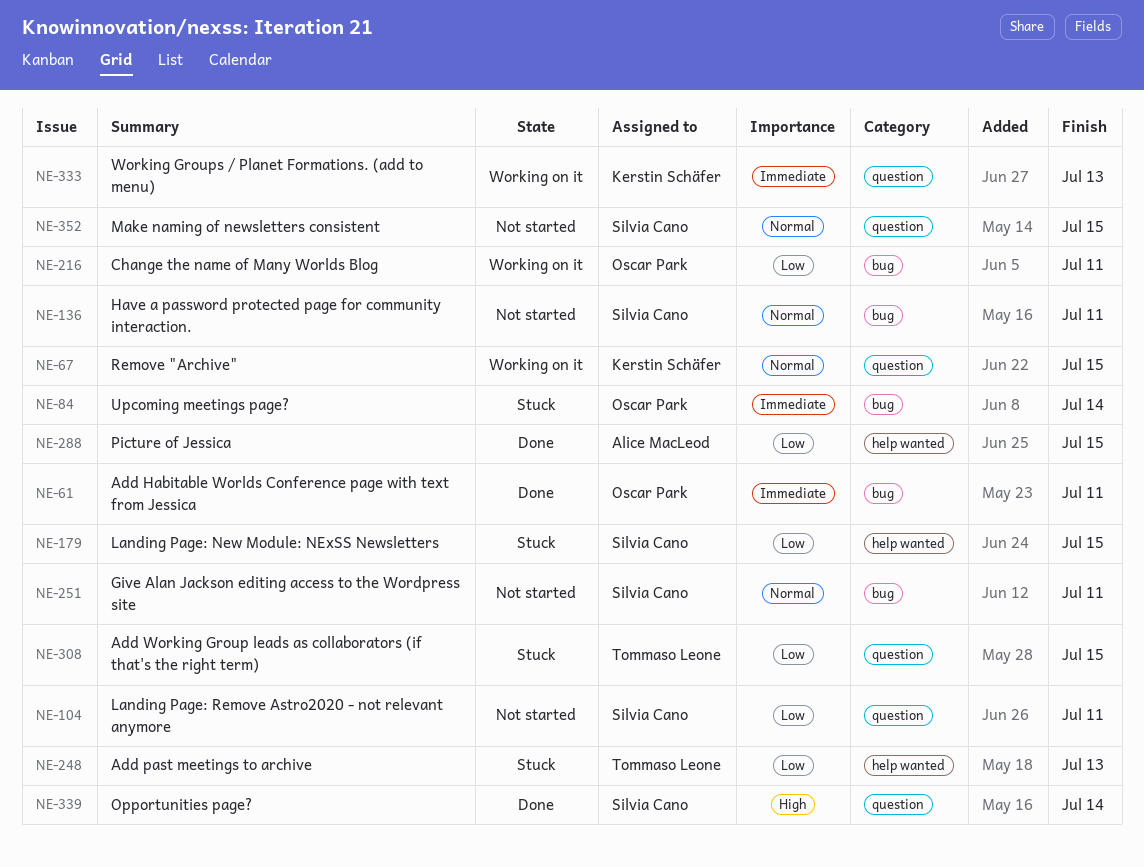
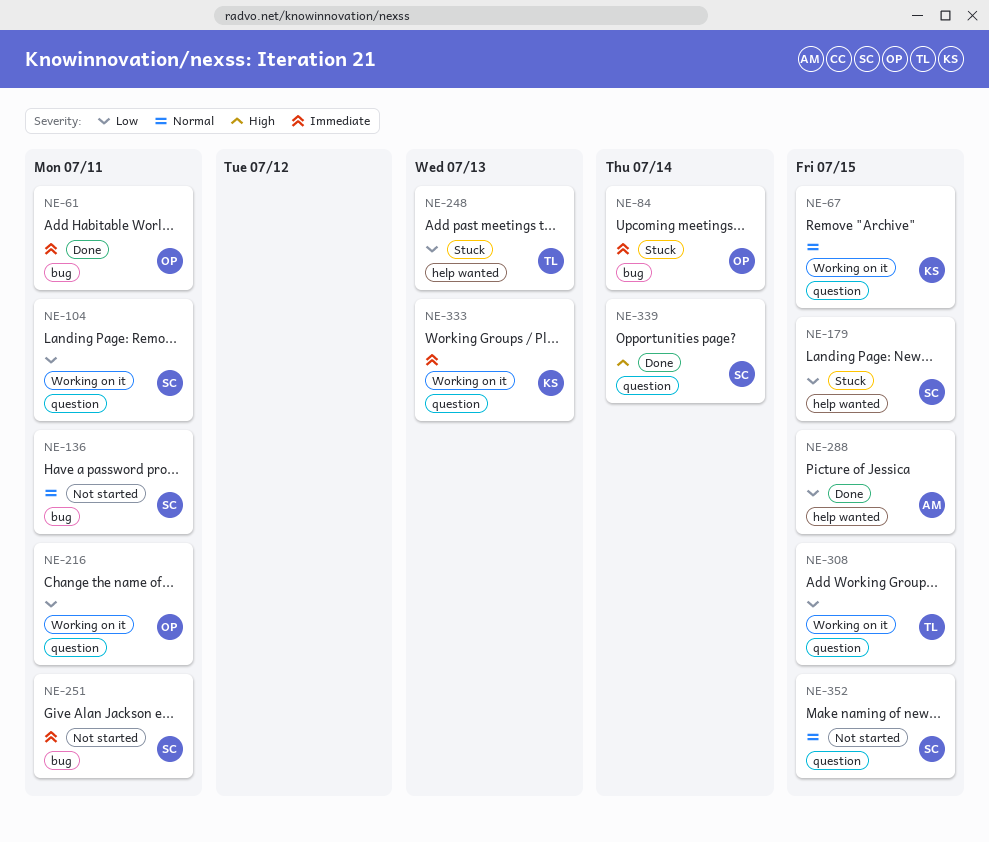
NE-104, status: Not started -> Working on it
NE-216, label: bug -> question
NE-251, priority: Normal -> Immediate
NE-308, status: Stuck -> Working on it

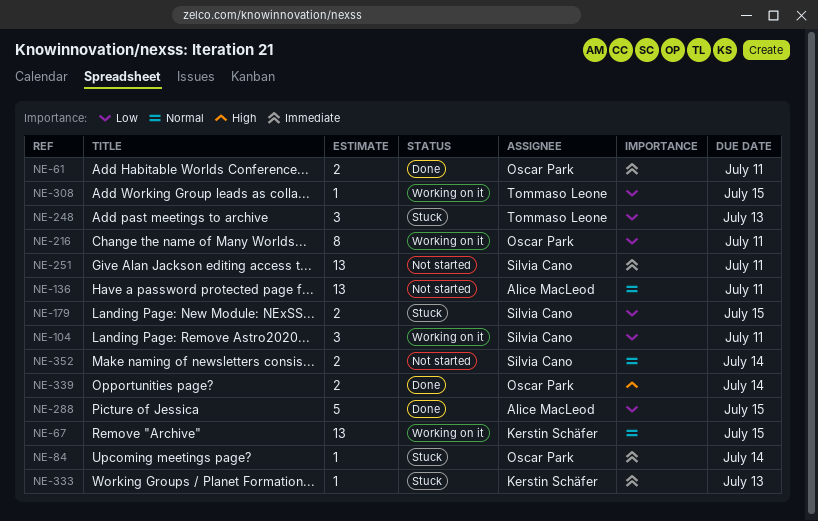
NE-136, owner: Silvia Cano -> Alice MacLeod
NE-333, status: Working on it -> Stuck
NE-339, owner: Silvia Cano -> Oscar Park
NE-352, due: Jul 15 -> Jul 14

